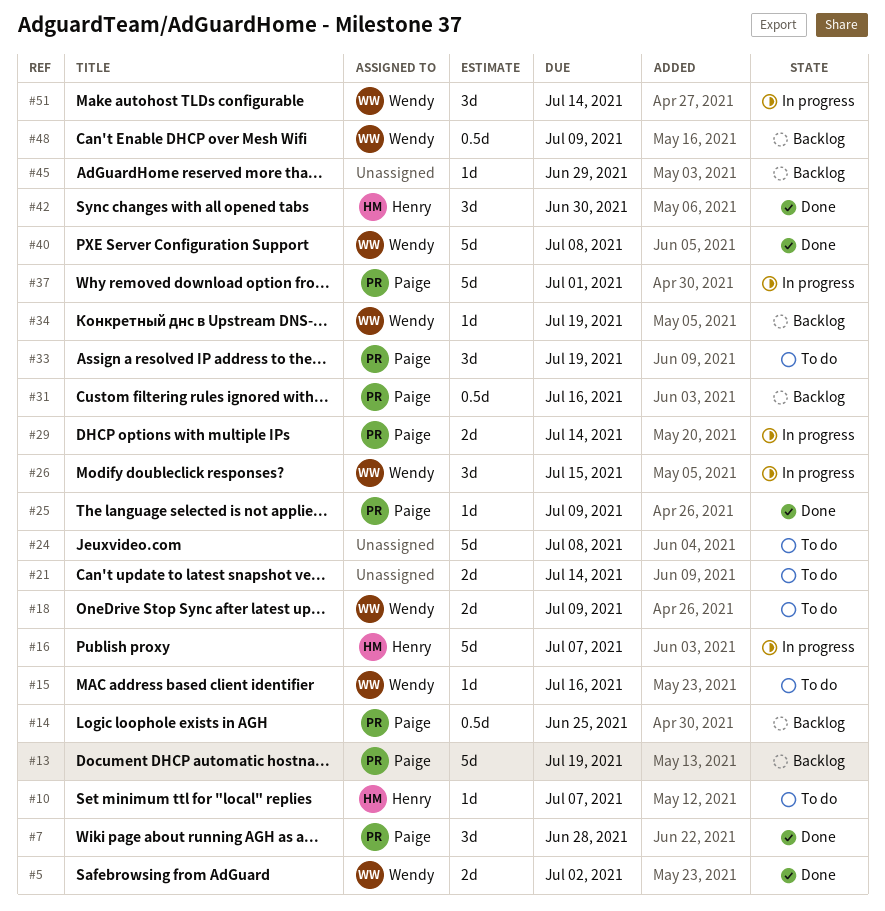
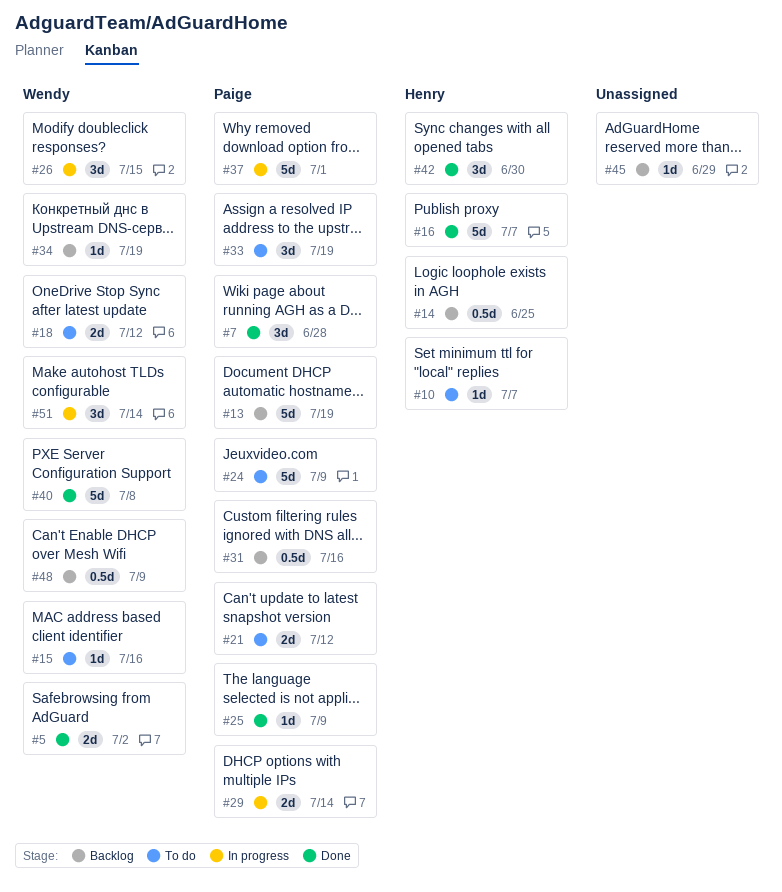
#14, owner: Paige -> Henry
#16, status: In progress -> Done
#18, due: Jul 9 -> Jul 12
#21, owner: none -> Paige
#21, due: Jul 14 -> Jul 12
#24, owner: none -> Paige
#24, due: Jul 8 -> Jul 9

